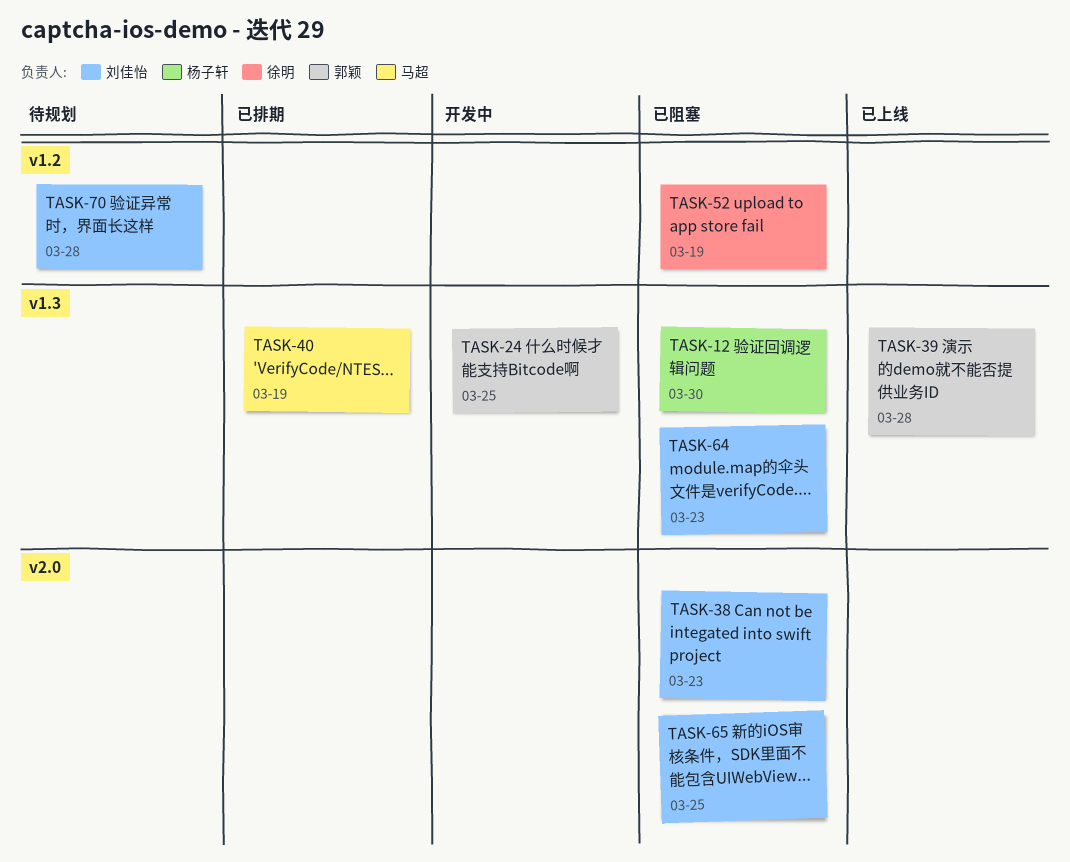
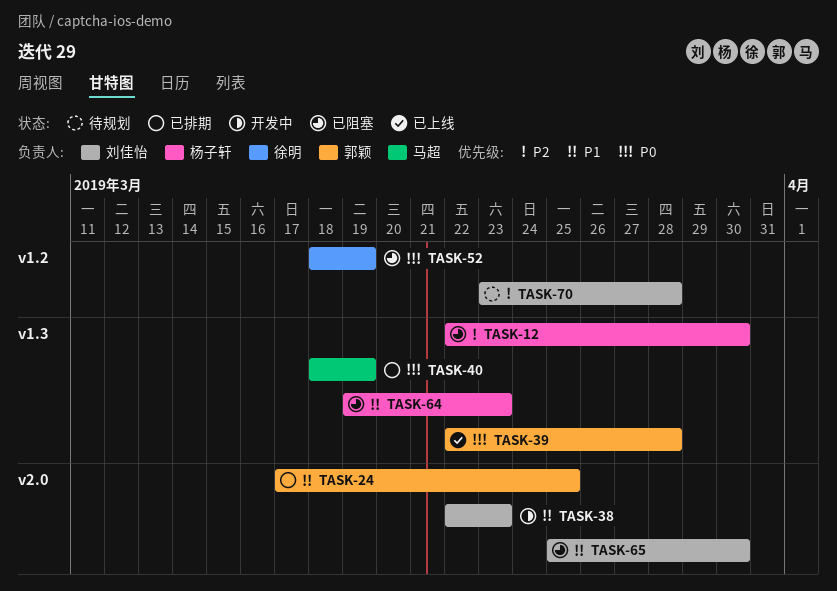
TASK-24, status: 开发中 -> 已排期
TASK-24, label: v1.3 -> v2.0
TASK-38, status: 已阻塞 -> 开发中
TASK-64, owner: 刘佳怡 -> 杨子轩
TASK-65, due: Mar 25 -> Mar 30

